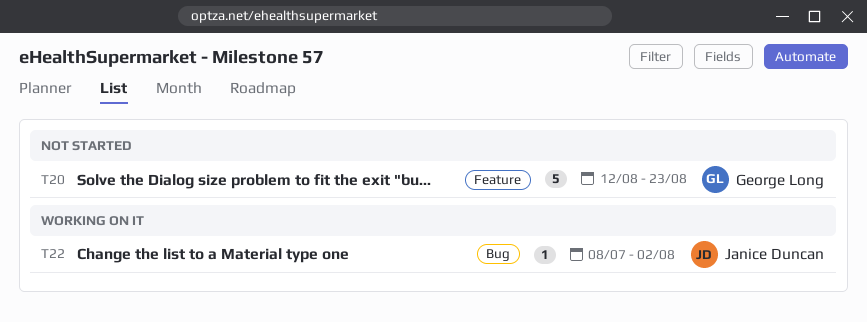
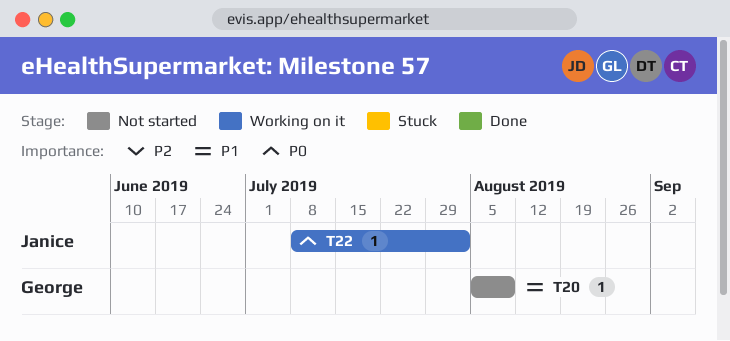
T20, estimate: 5 -> 1
T20, start: Aug 12 -> Aug 5
T20, due: Aug 23 -> Aug 9

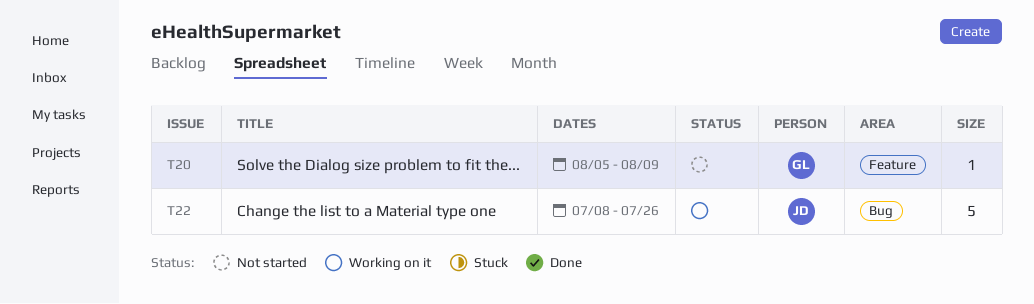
T22, estimate: 1 -> 5
T22, due: Aug 2 -> Jul 26

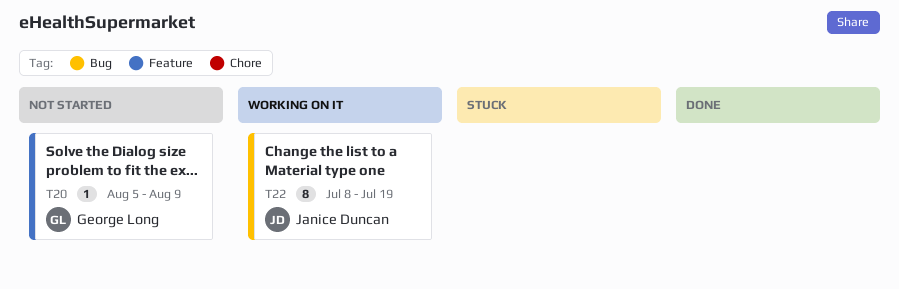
T22, estimate: 5 -> 8
T22, due: Jul 26 -> Jul 19

